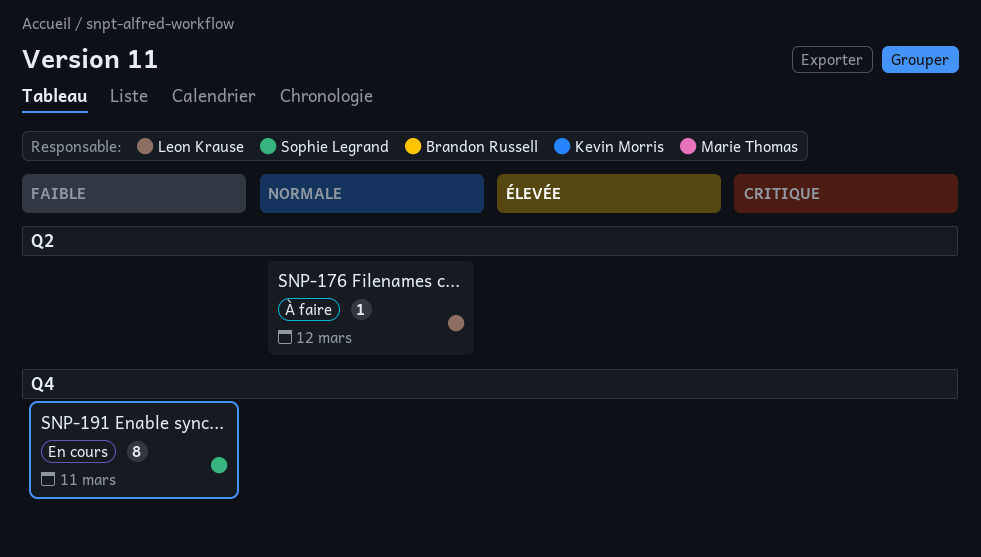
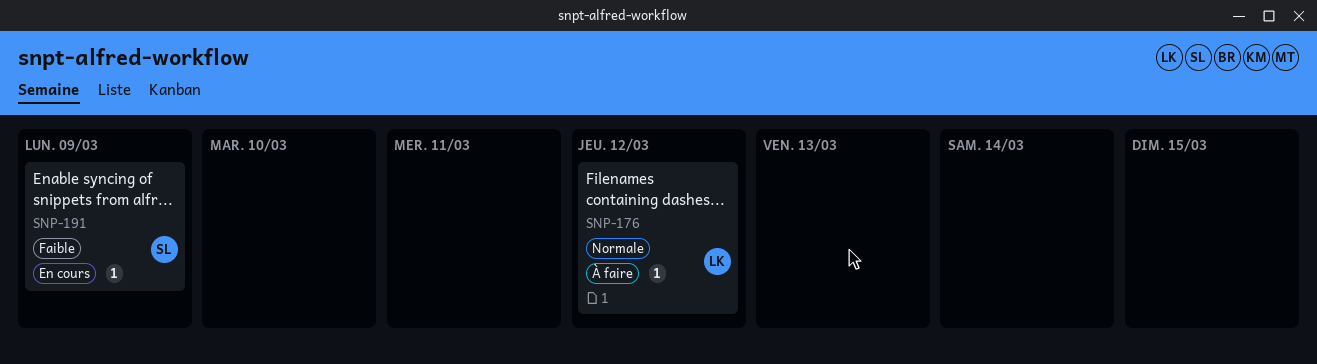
SNP-191, estimate: 8 -> 1
SNP-191, due: Mar 11 -> Mar 9

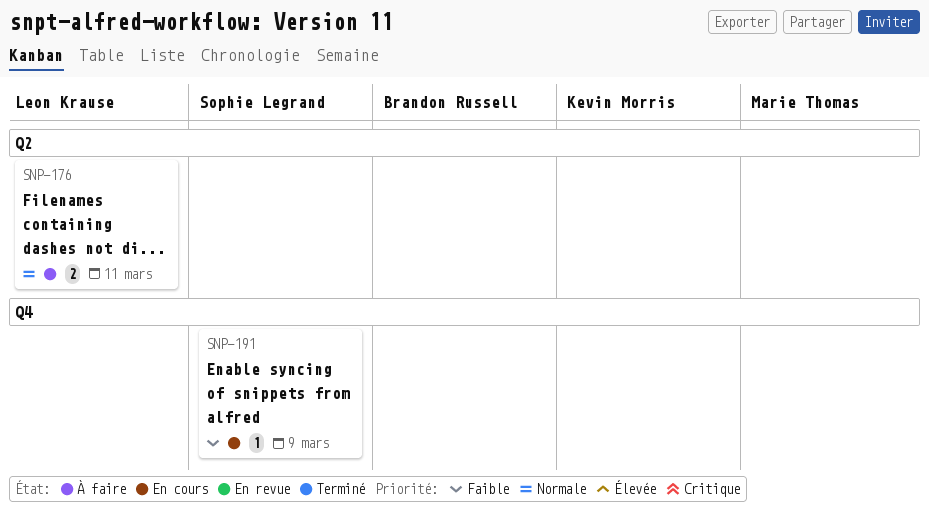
SNP-176, estimate: 1 -> 2
SNP-176, due: Mar 12 -> Mar 11

